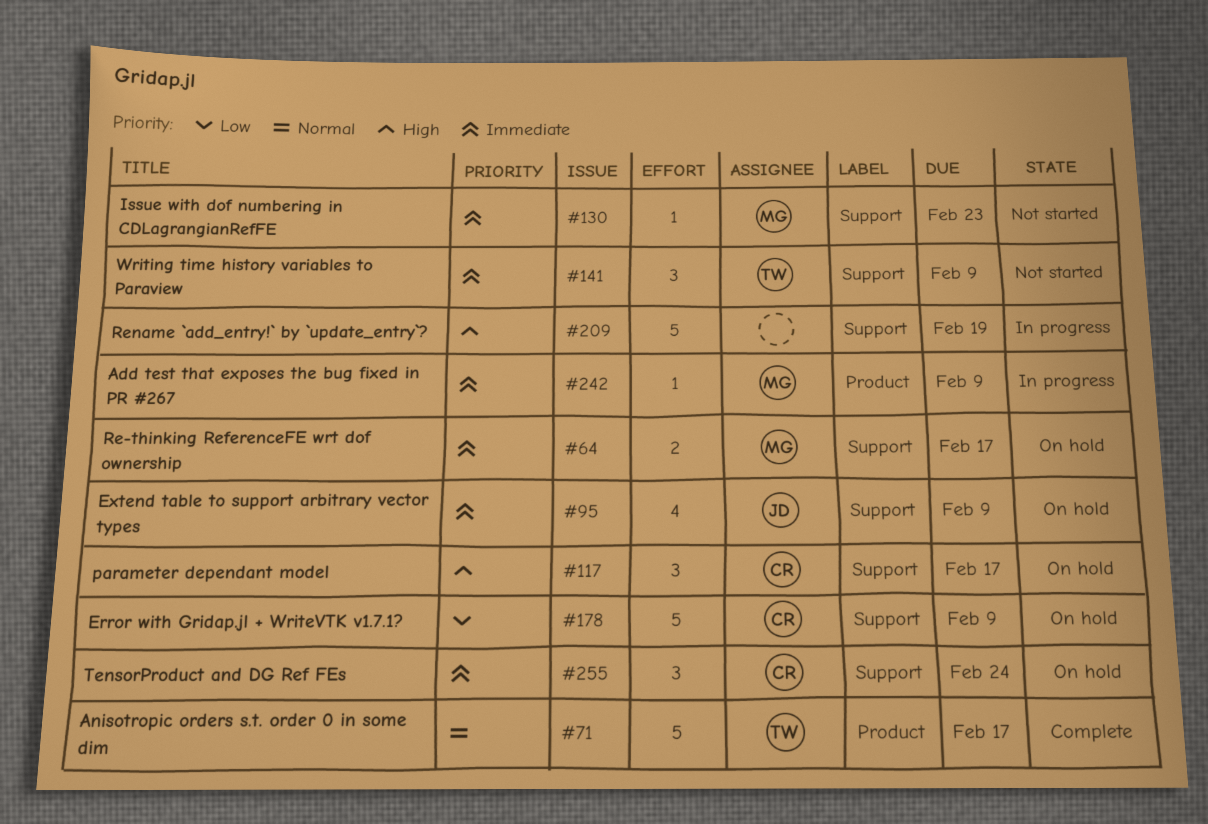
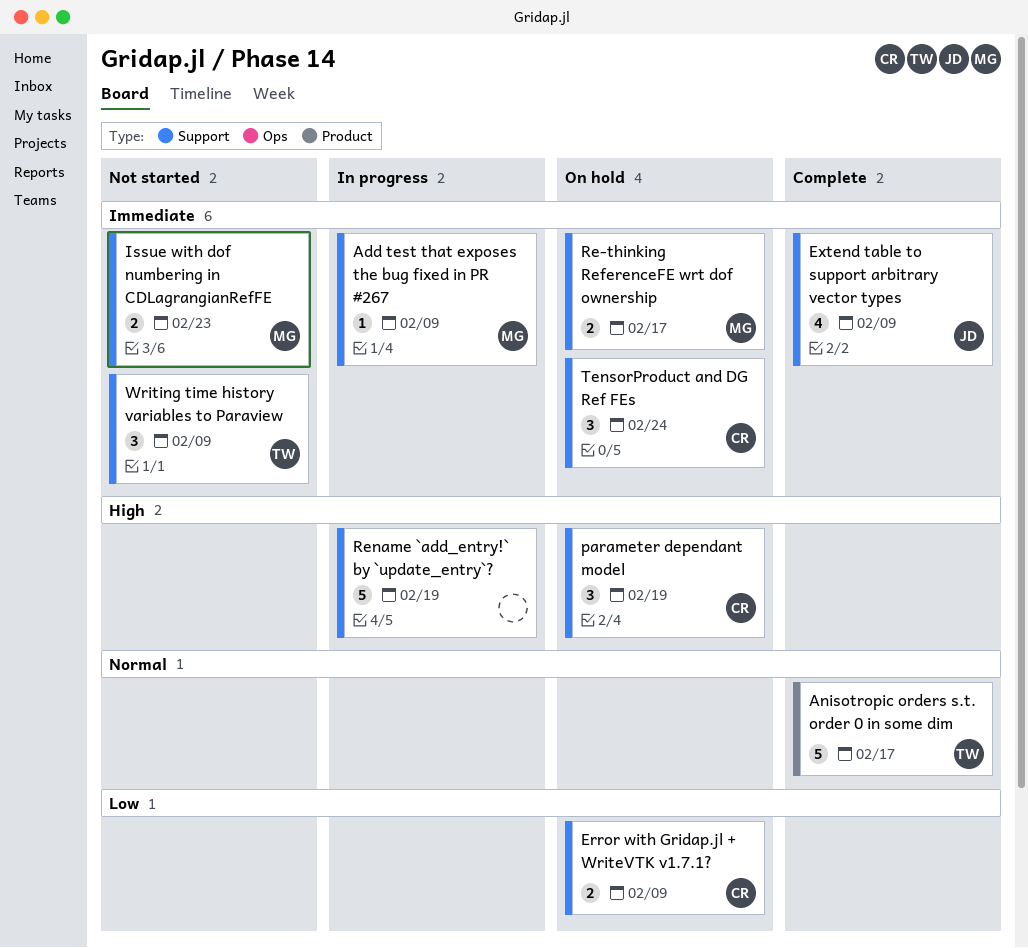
Add test that exposes the bug fixed in PR #267, label: Product -> Support
Error with Gridap.jl + WriteVTK v1.7.1?, estimate: 5 -> 2
Extend table to support arbitrary vector types, status: On hold -> Complete
Issue with dof numbering in CDLagrangianRefFE, estimate: 1 -> 2
parameter dependant model, due: Feb 17 -> Feb 19

